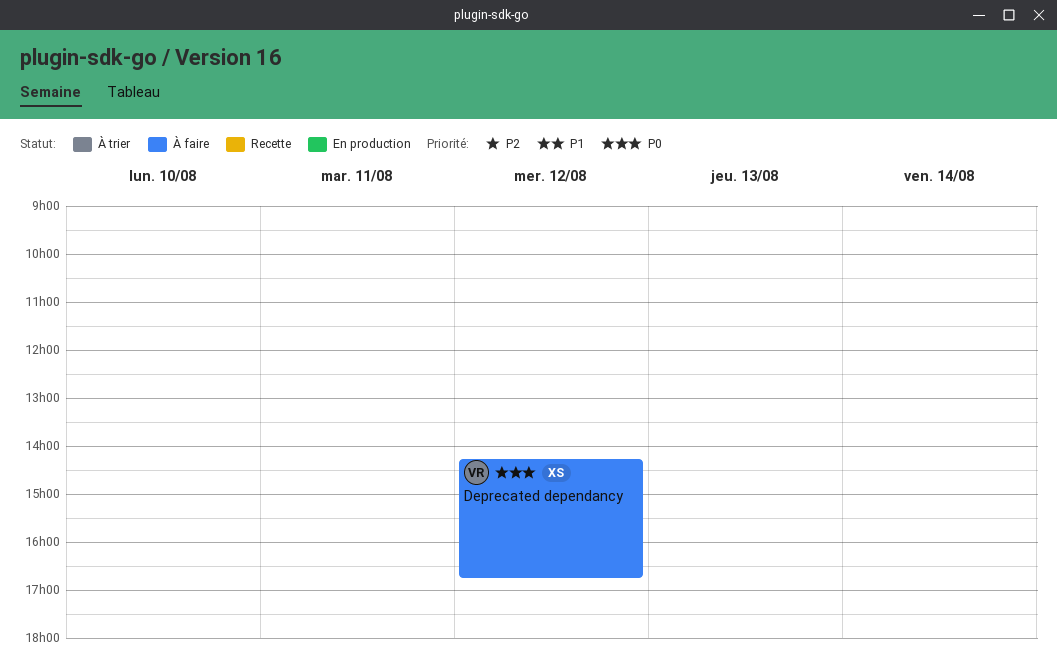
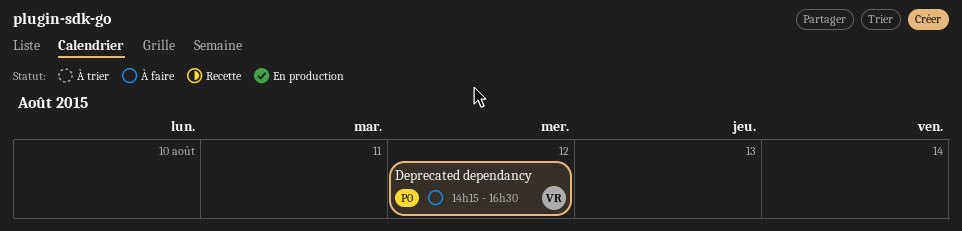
Deprecated dependancy, ends: 16:45 -> 16:30

